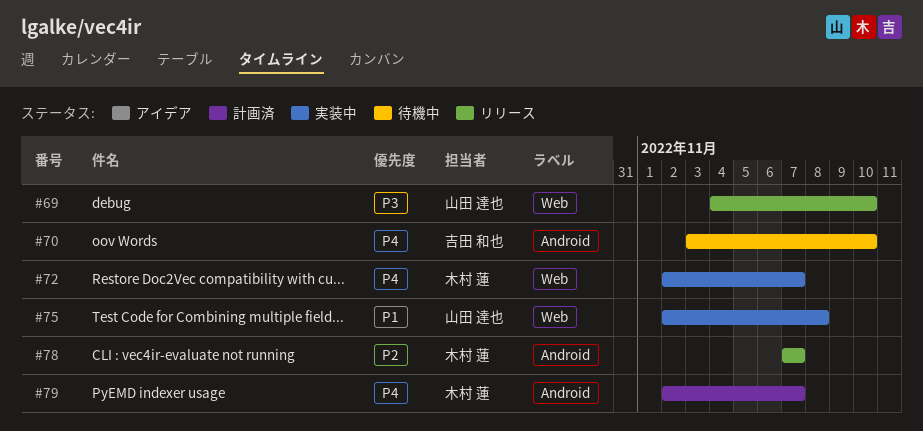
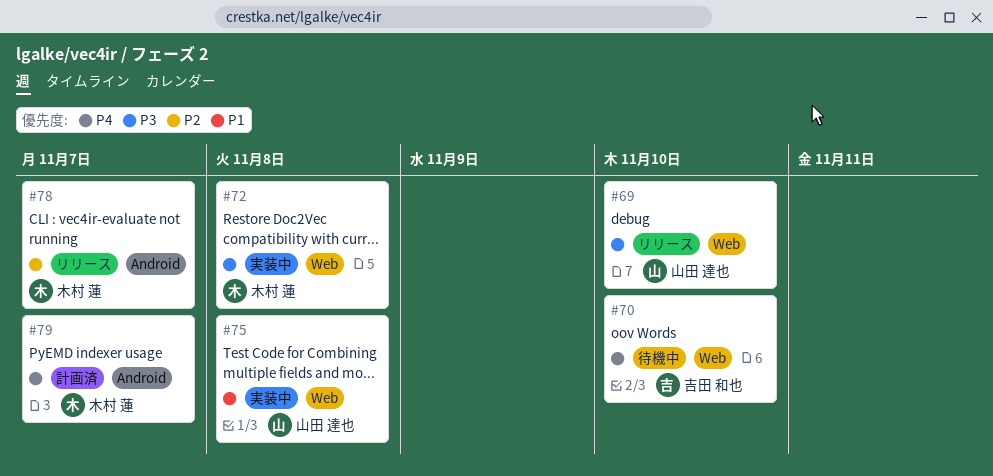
#70, label: Android -> Web
#72, priority: P4 -> P3
#72, due: Nov 7 -> Nov 8

